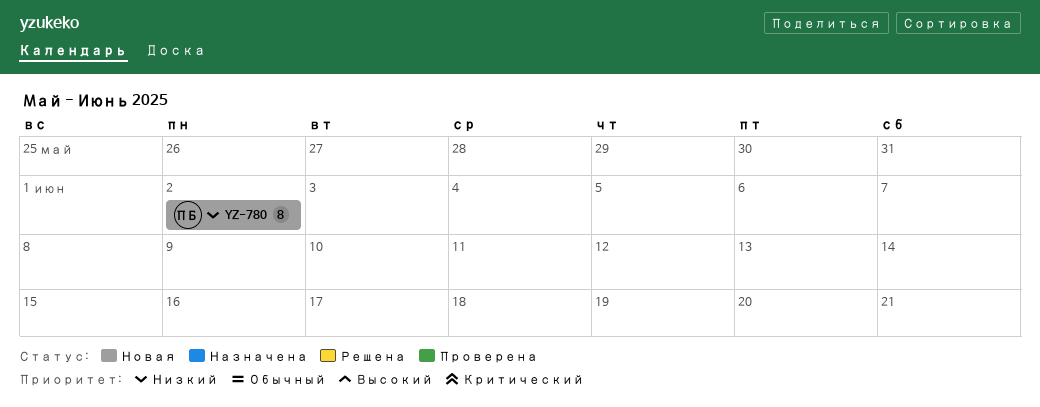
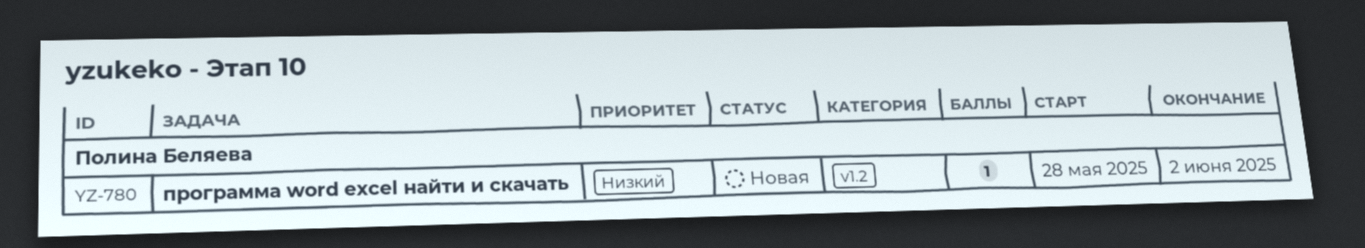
YZ-780, estimate: 8 -> 1
YZ-780, start: Jun 2 -> May 28

